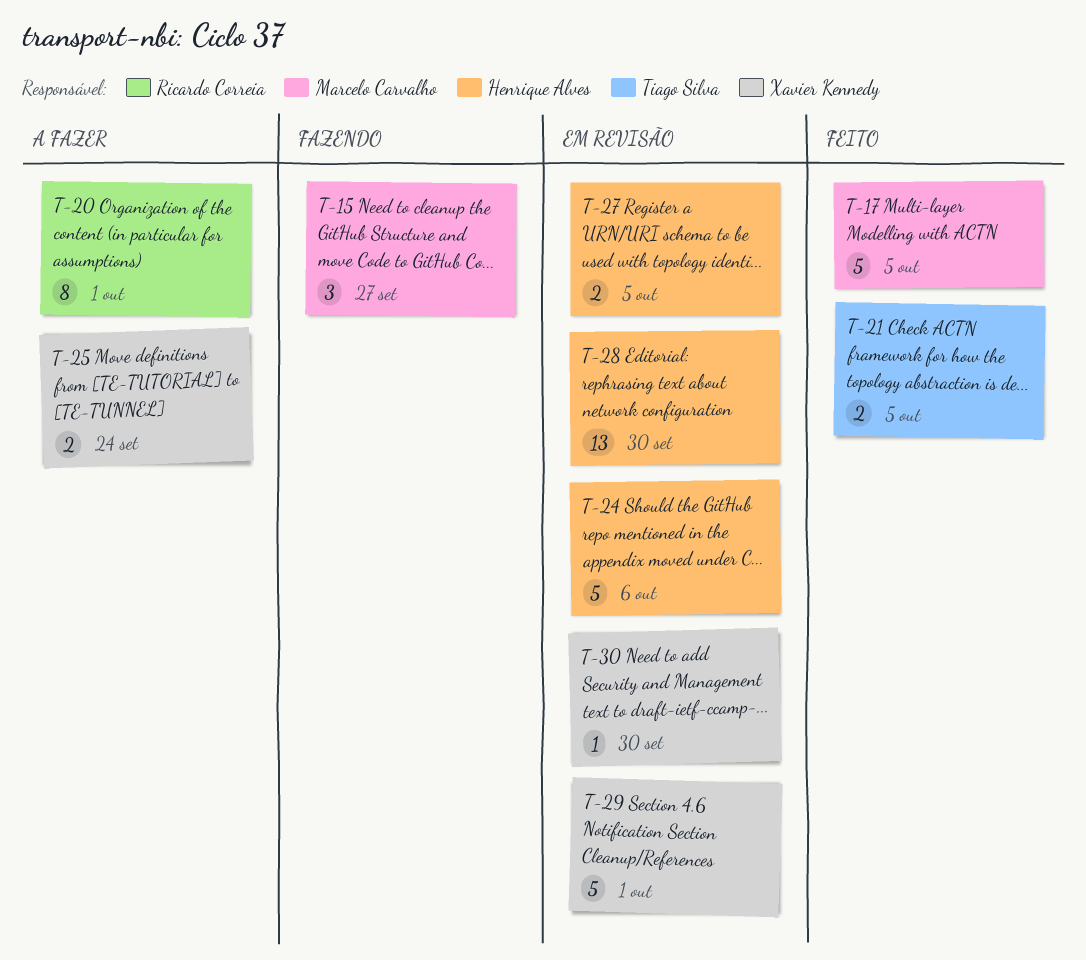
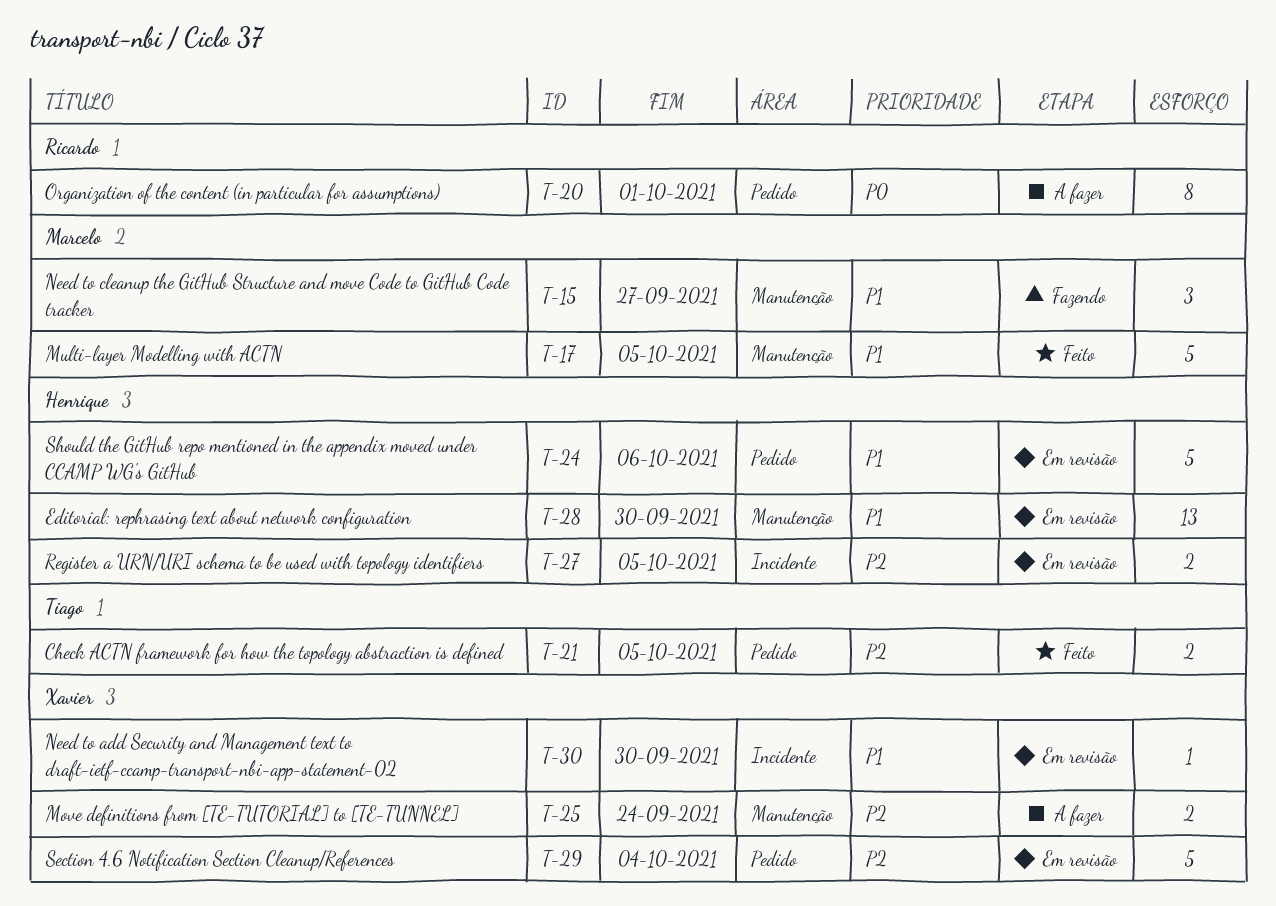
T-29, due: Oct 1 -> Oct 4

